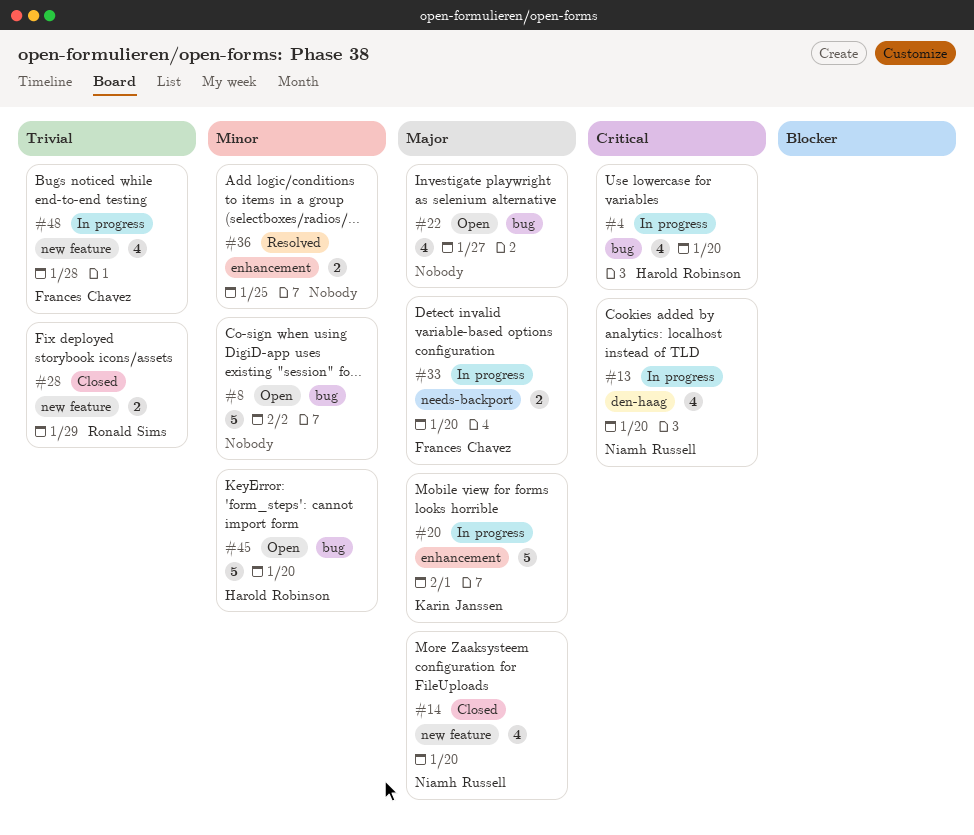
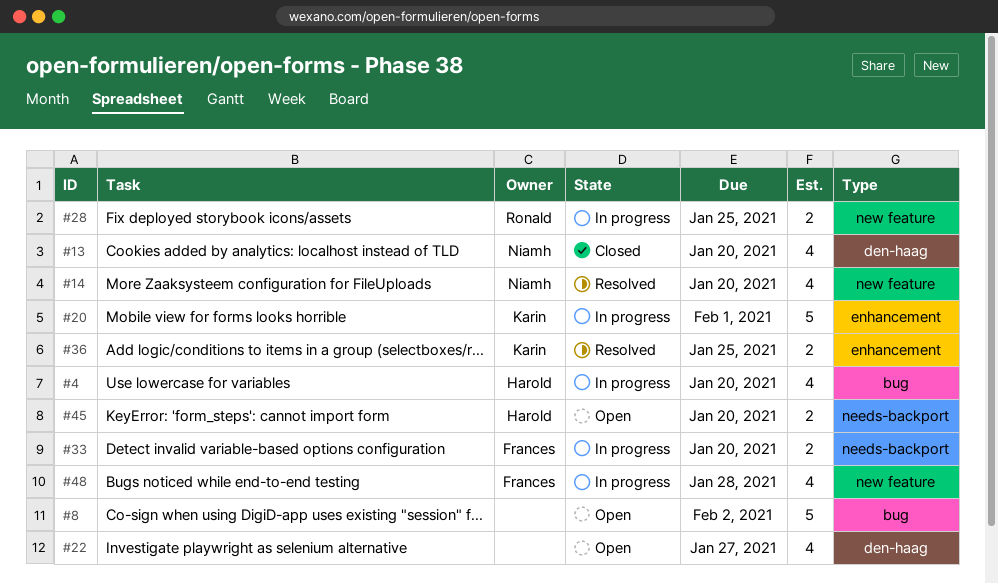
#13, status: In progress -> Closed
#14, status: Closed -> Resolved
#22, label: bug -> den-haag
#28, status: Closed -> In progress
#28, due: Jan 29 -> Jan 25
#36, owner: none -> Karin Janssen
#45, label: bug -> needs-backport
#45, estimate: 5 -> 2

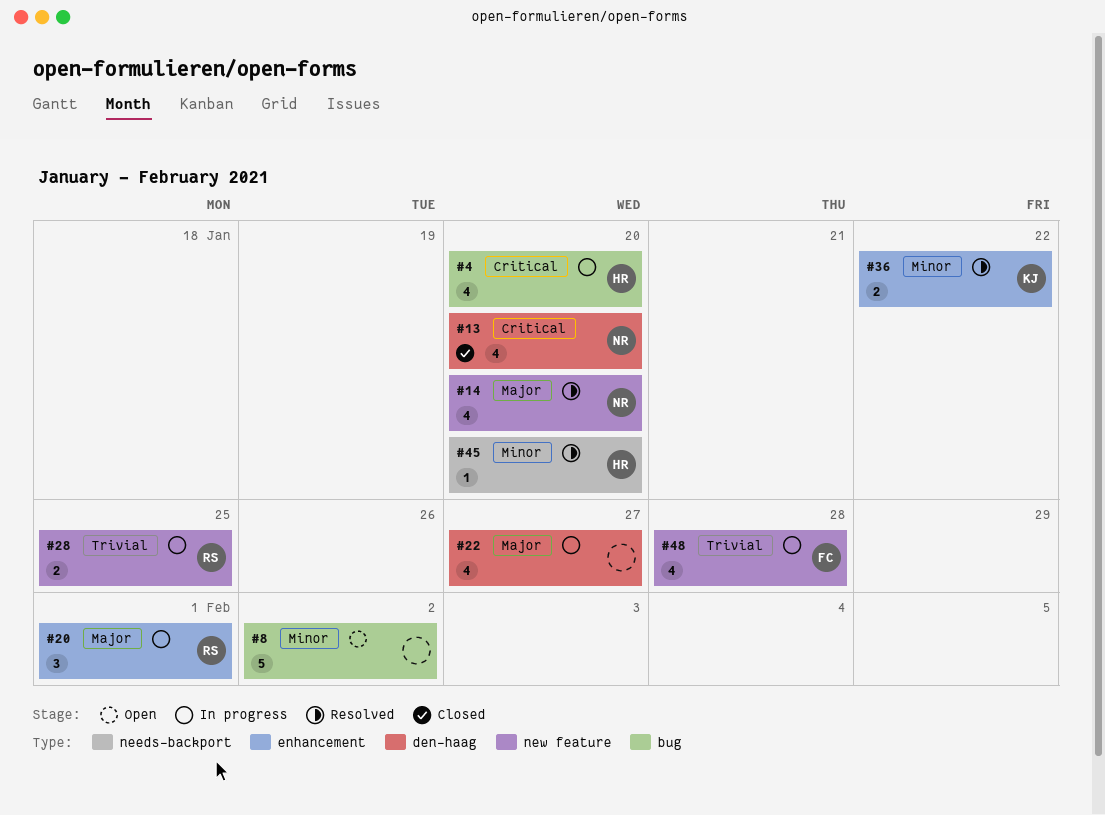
#20, owner: Karin -> Ronald
#20, estimate: 5 -> 3
#22, status: Open -> In progress
#33: present -> none
#36, due: Jan 25 -> Jan 22
#45, status: Open -> Resolved
#45, estimate: 2 -> 1

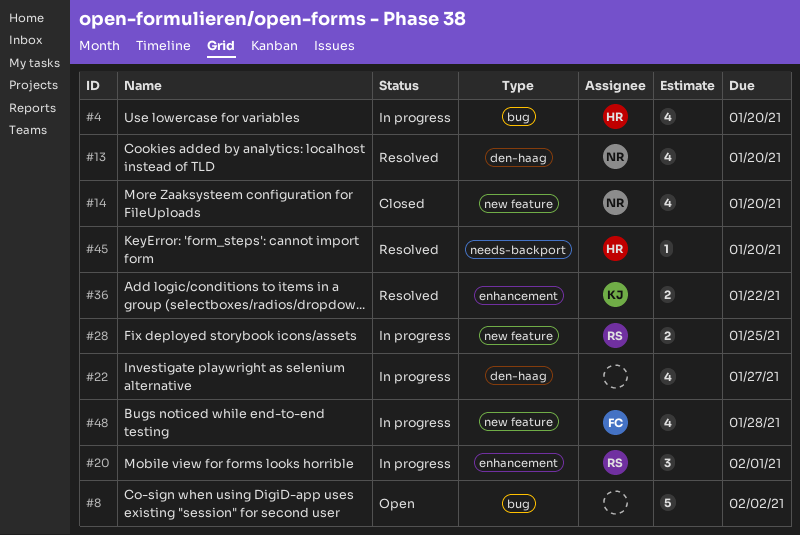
#13, status: Closed -> Resolved
#14, status: Resolved -> Closed

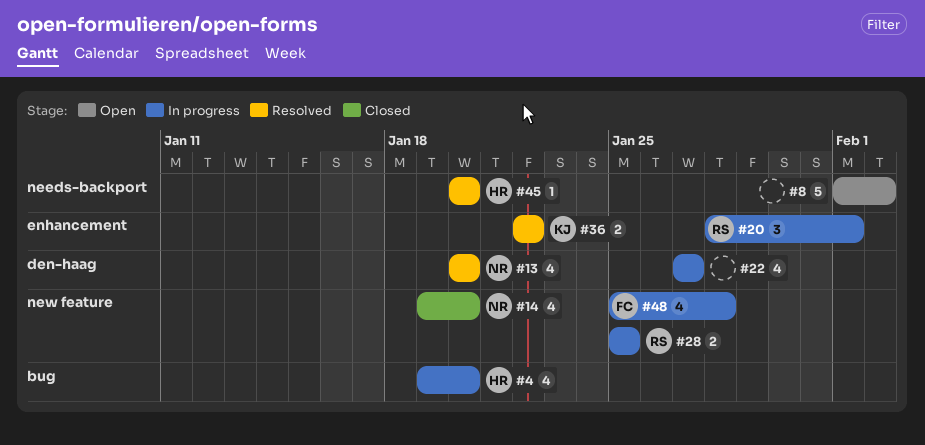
#8, label: bug -> needs-backport

